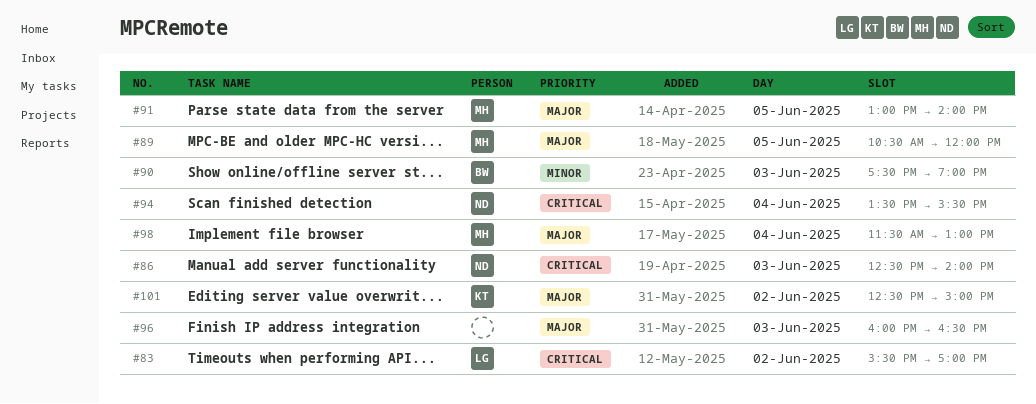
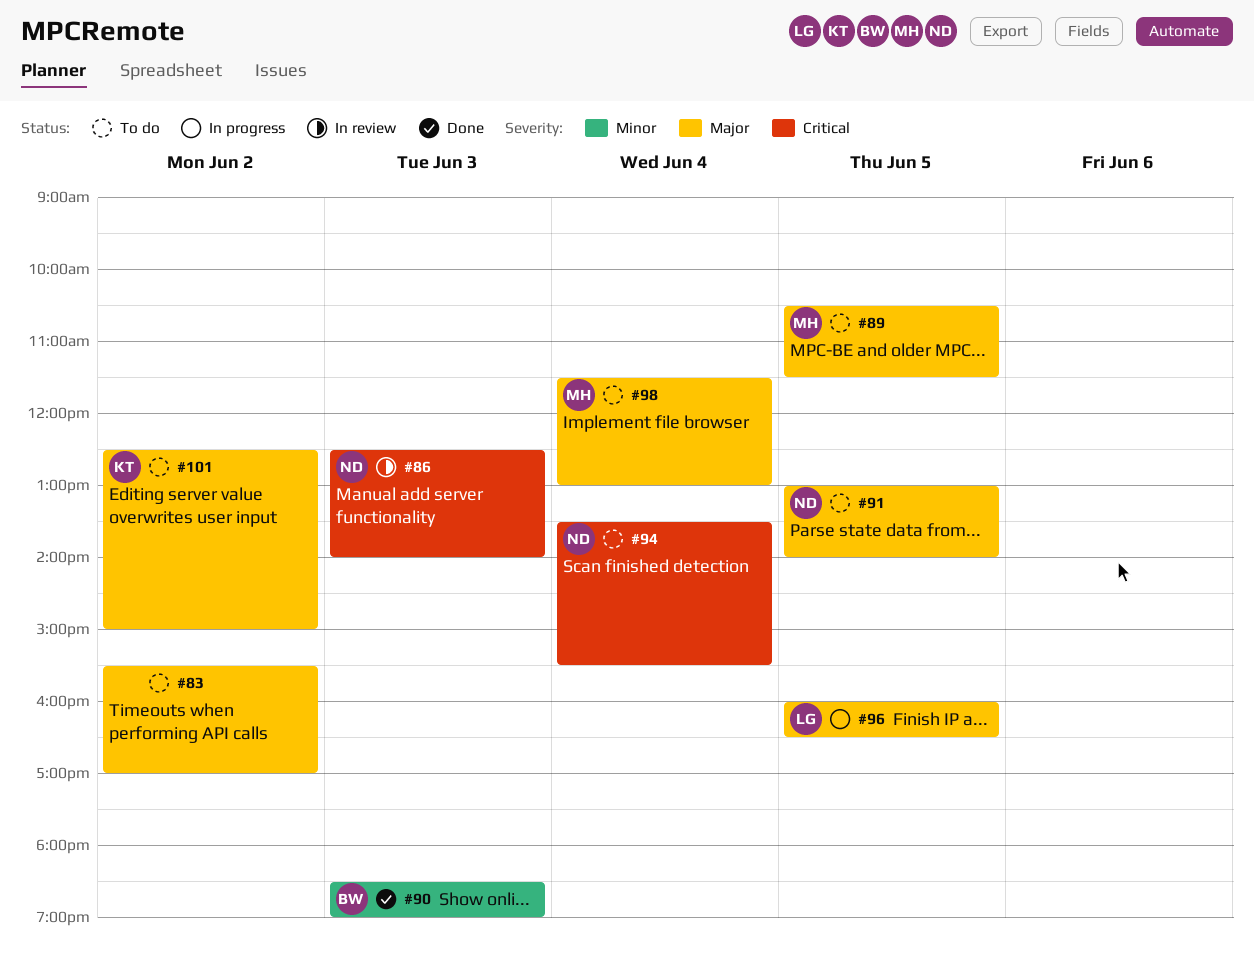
#83, owner: LG -> none
#83, priority: Critical -> Major
#89, ends: 12:00 -> 11:30
#90, begins: 17:30 -> 18:30
#91, owner: MH -> ND
#96, owner: none -> LG
#96, day: Jun 3 -> Jun 5

